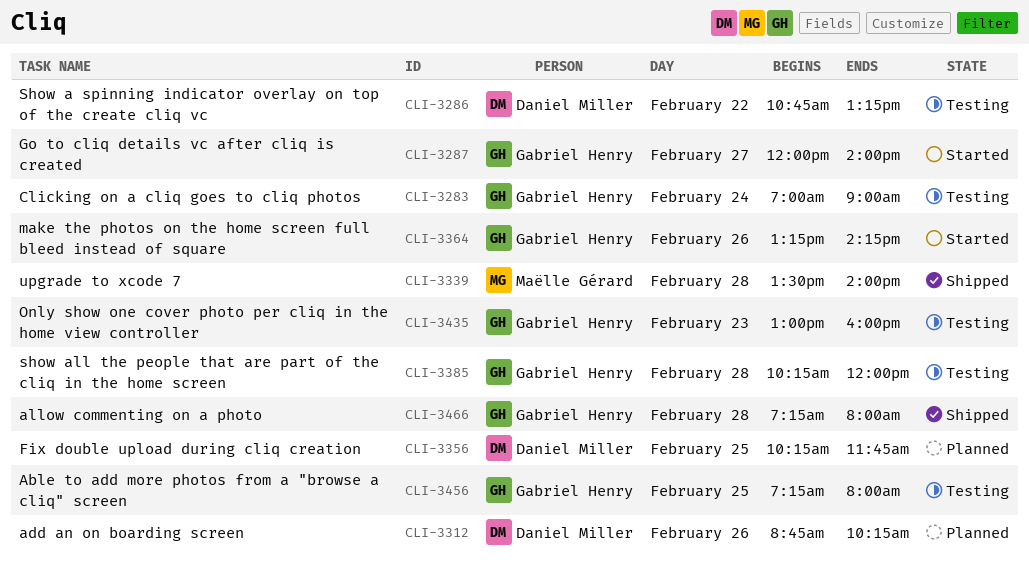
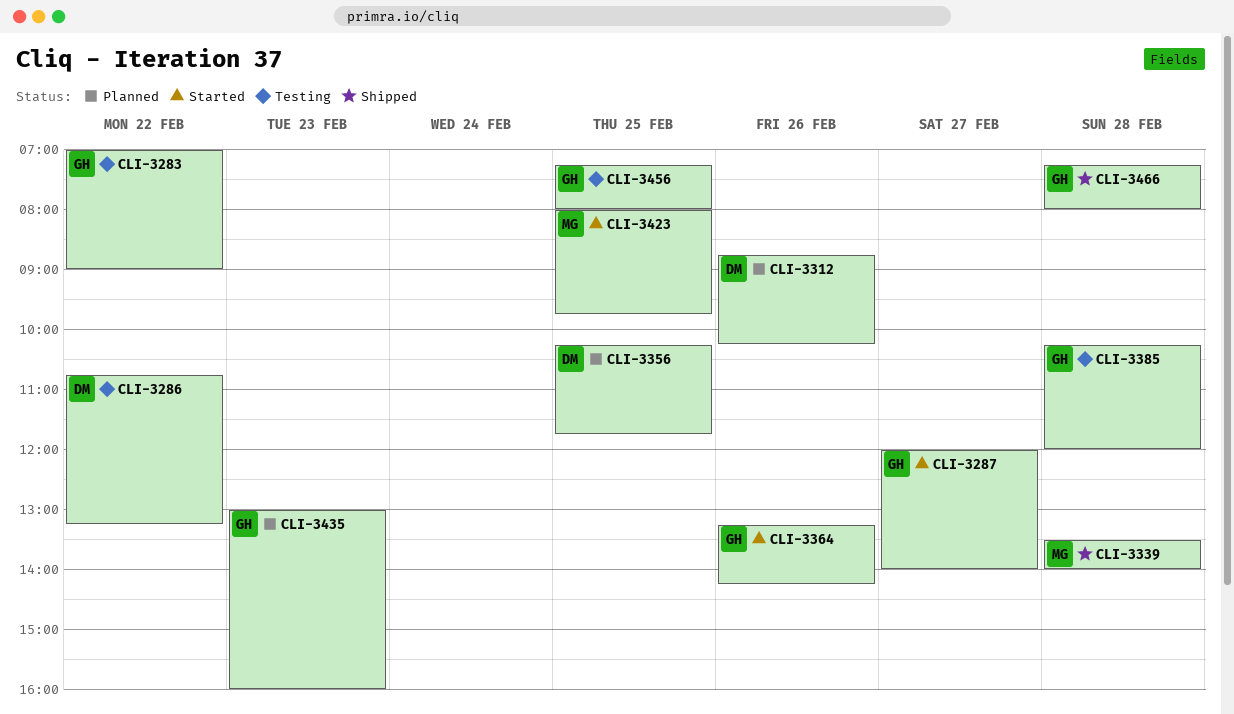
CLI-3283, day: Feb 24 -> Feb 22
CLI-3423: none -> present
CLI-3435, status: Testing -> Planned

